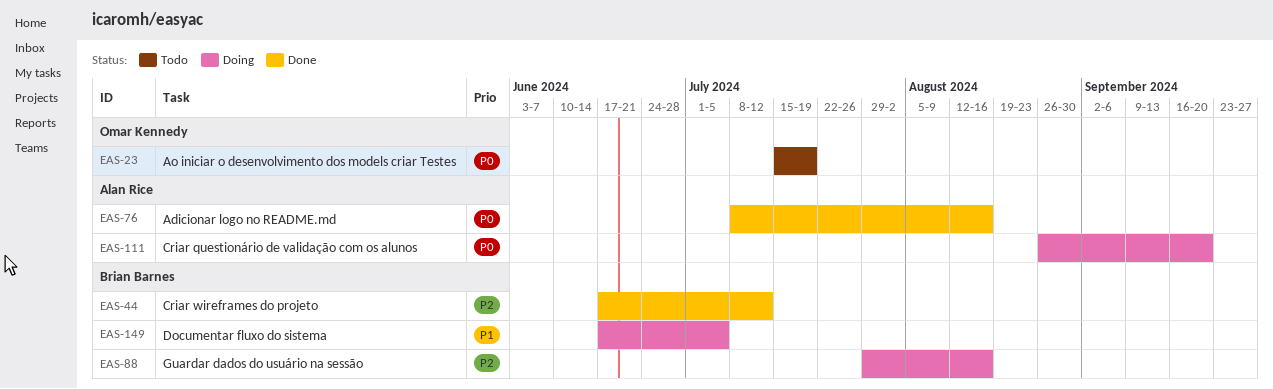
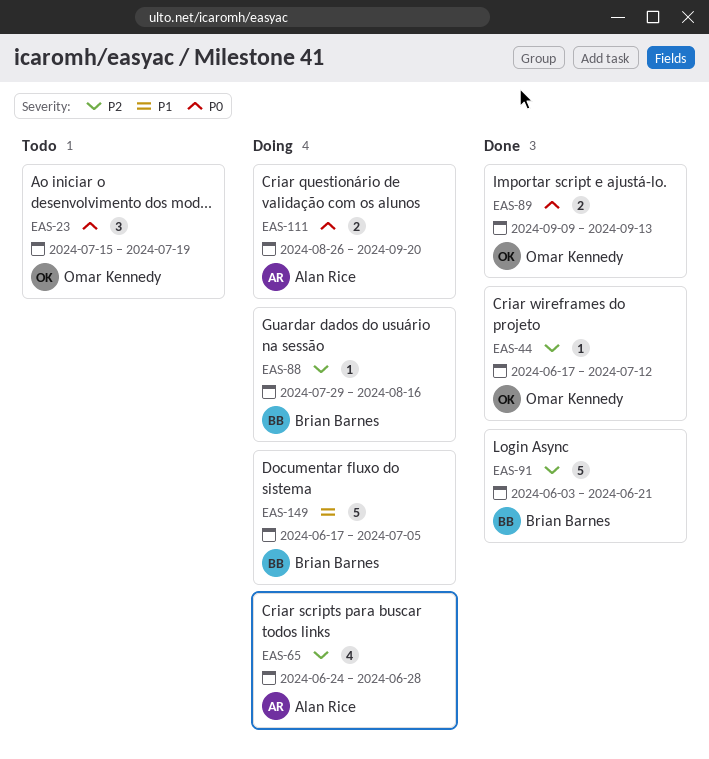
EAS-44, owner: Brian Barnes -> Omar Kennedy
EAS-65: none -> present
EAS-76: present -> none
EAS-89: none -> present
EAS-91: none -> present

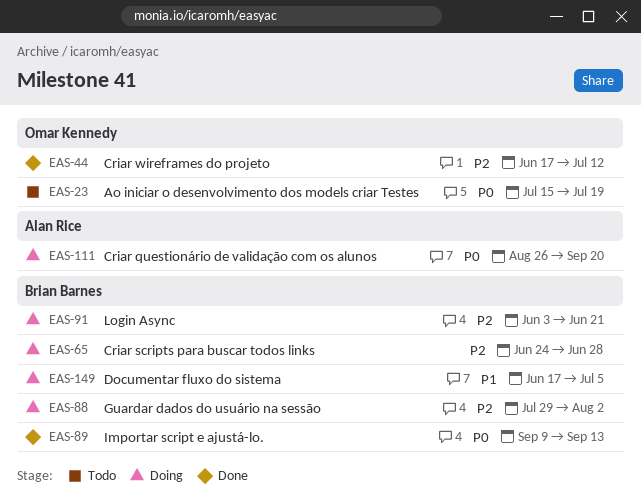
EAS-65, owner: Alan Rice -> Brian Barnes
EAS-88, due: Aug 16 -> Aug 2
EAS-89, owner: Omar Kennedy -> Brian Barnes
EAS-91, status: Done -> Doing

